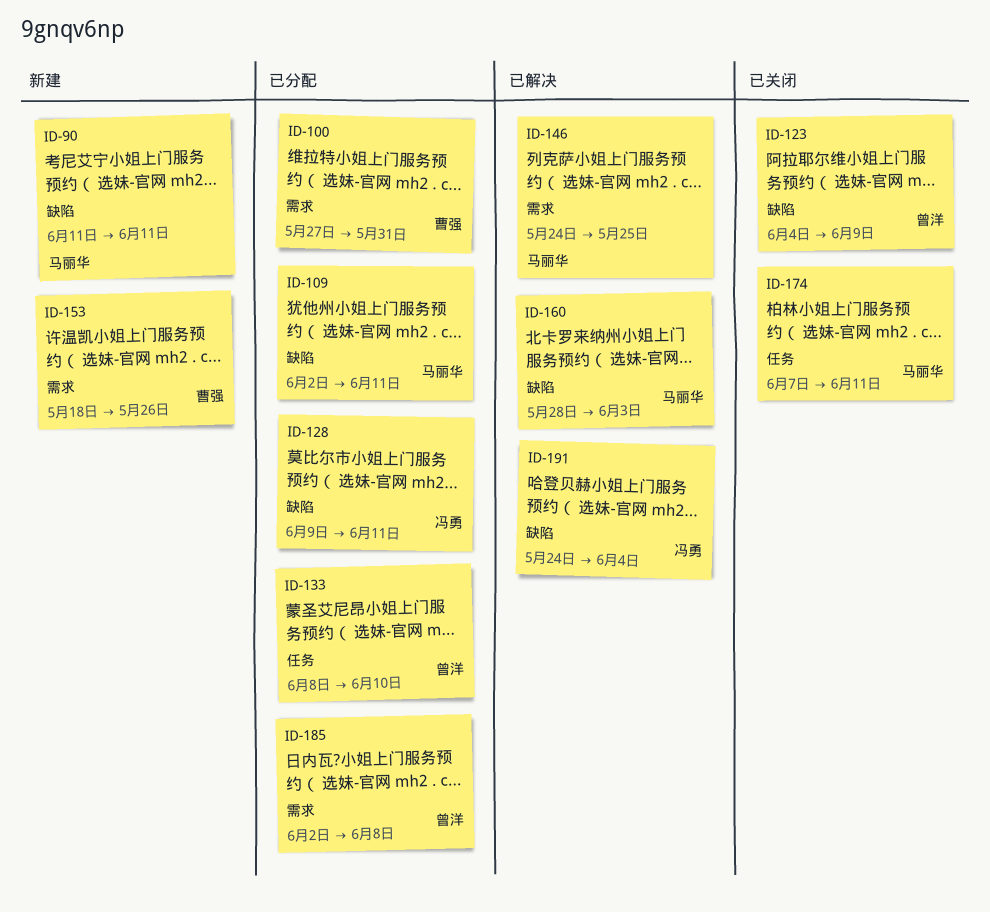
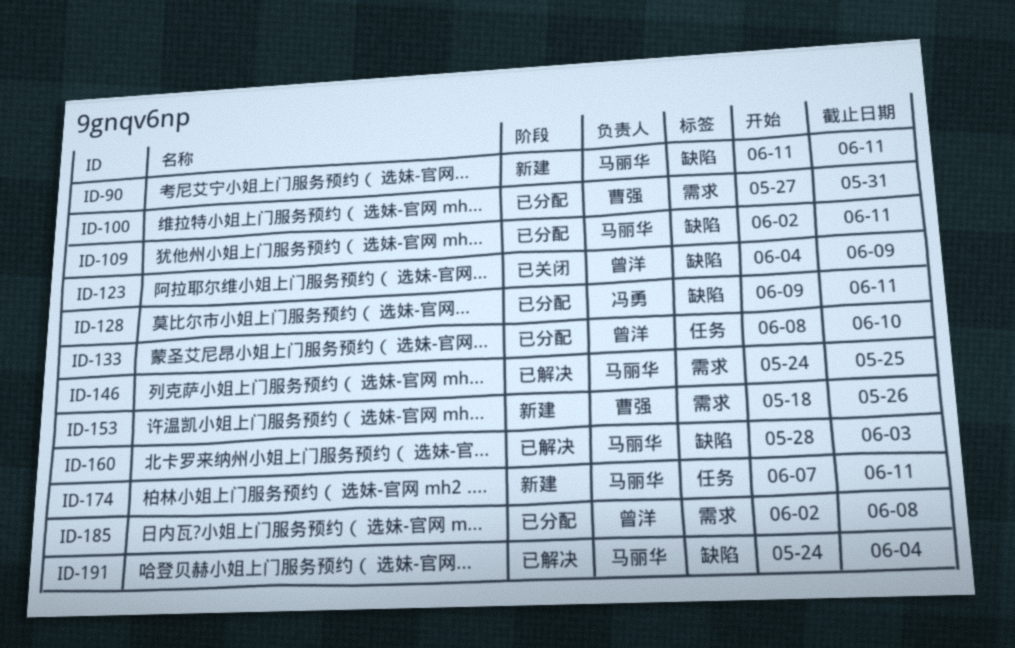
ID-174, status: 已关闭 -> 新建
ID-191, owner: 冯勇 -> 马丽华

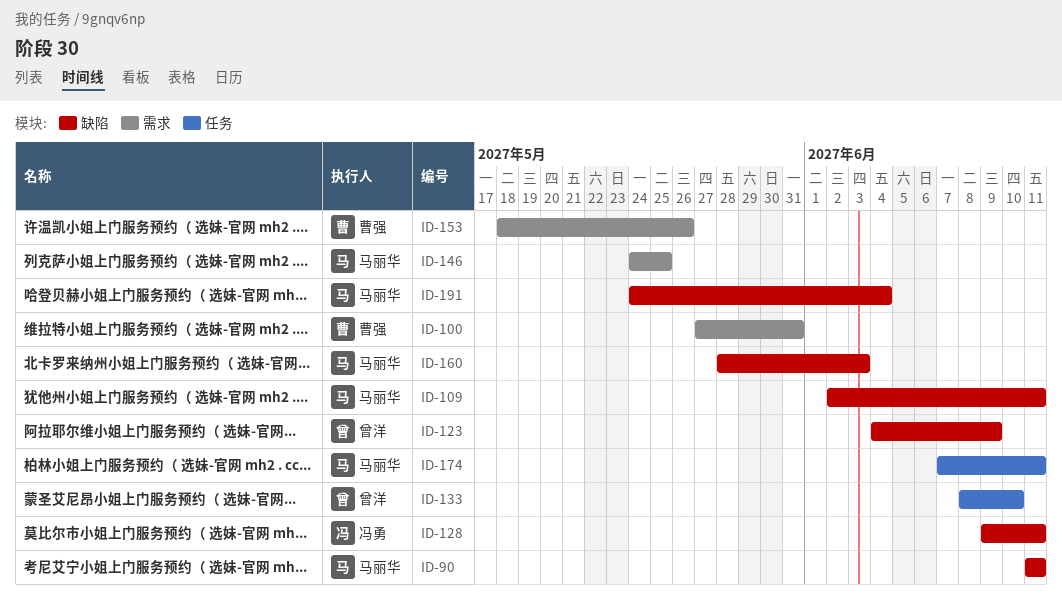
ID-185: present -> none

